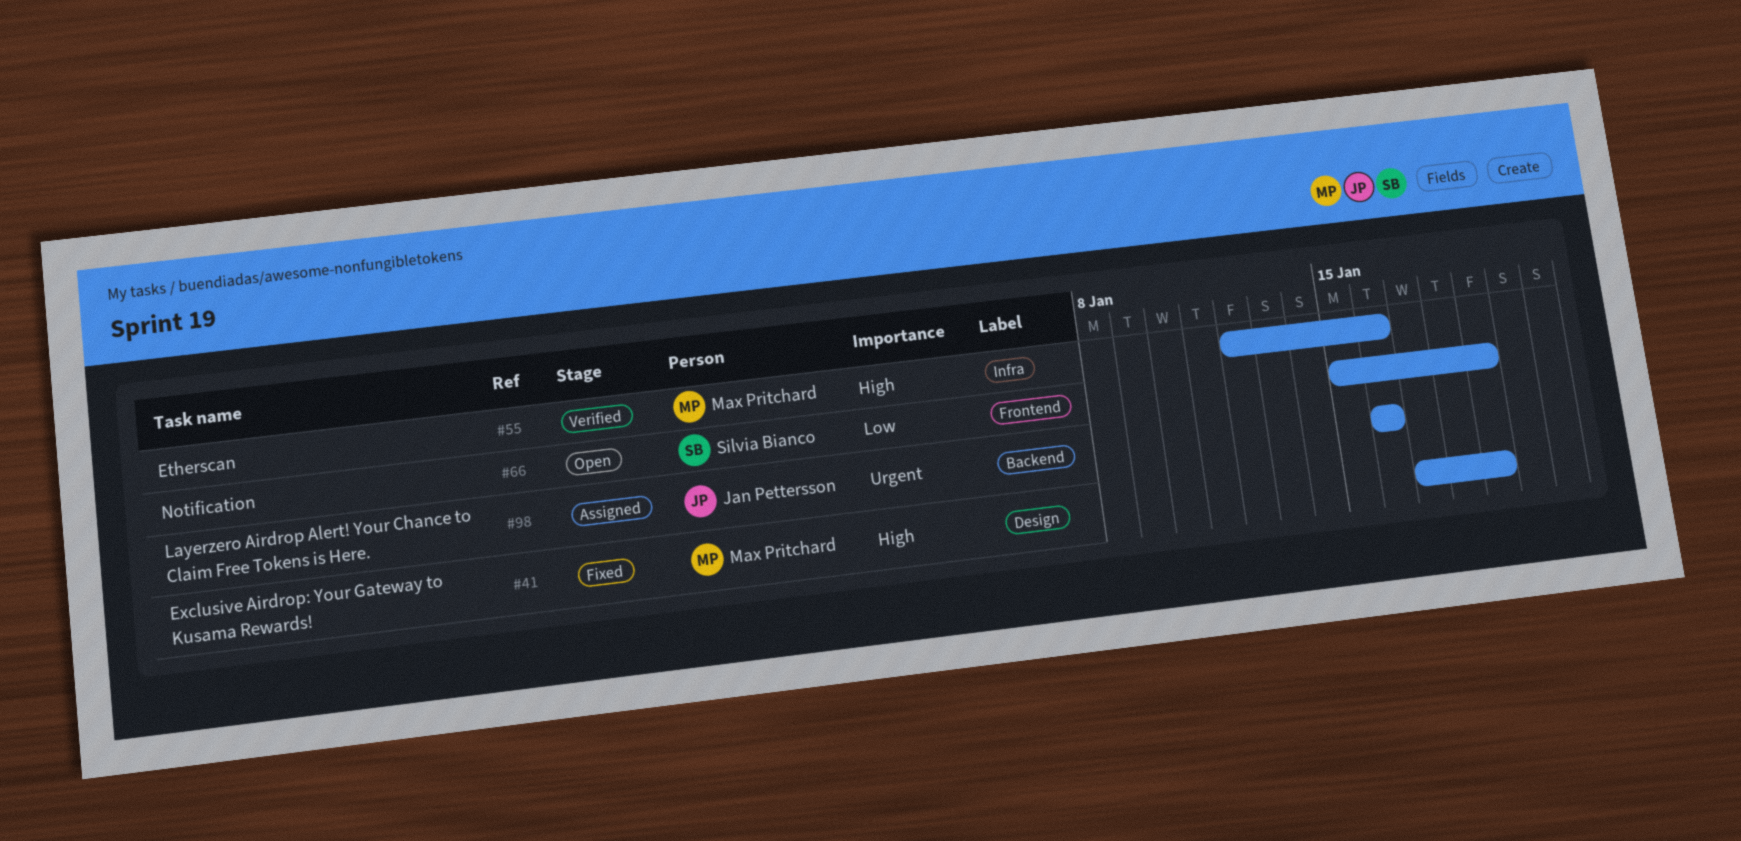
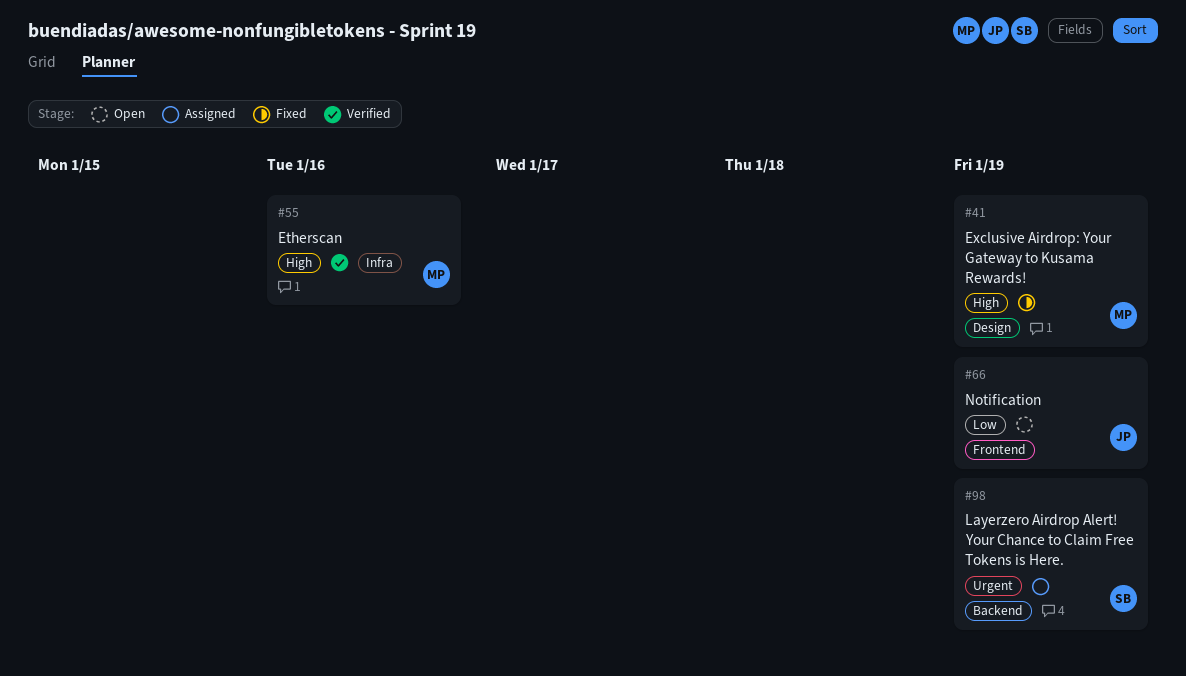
#66, owner: Silvia Bianco -> Jan Pettersson
#98, owner: Jan Pettersson -> Silvia Bianco
#98, due: Jan 16 -> Jan 19

